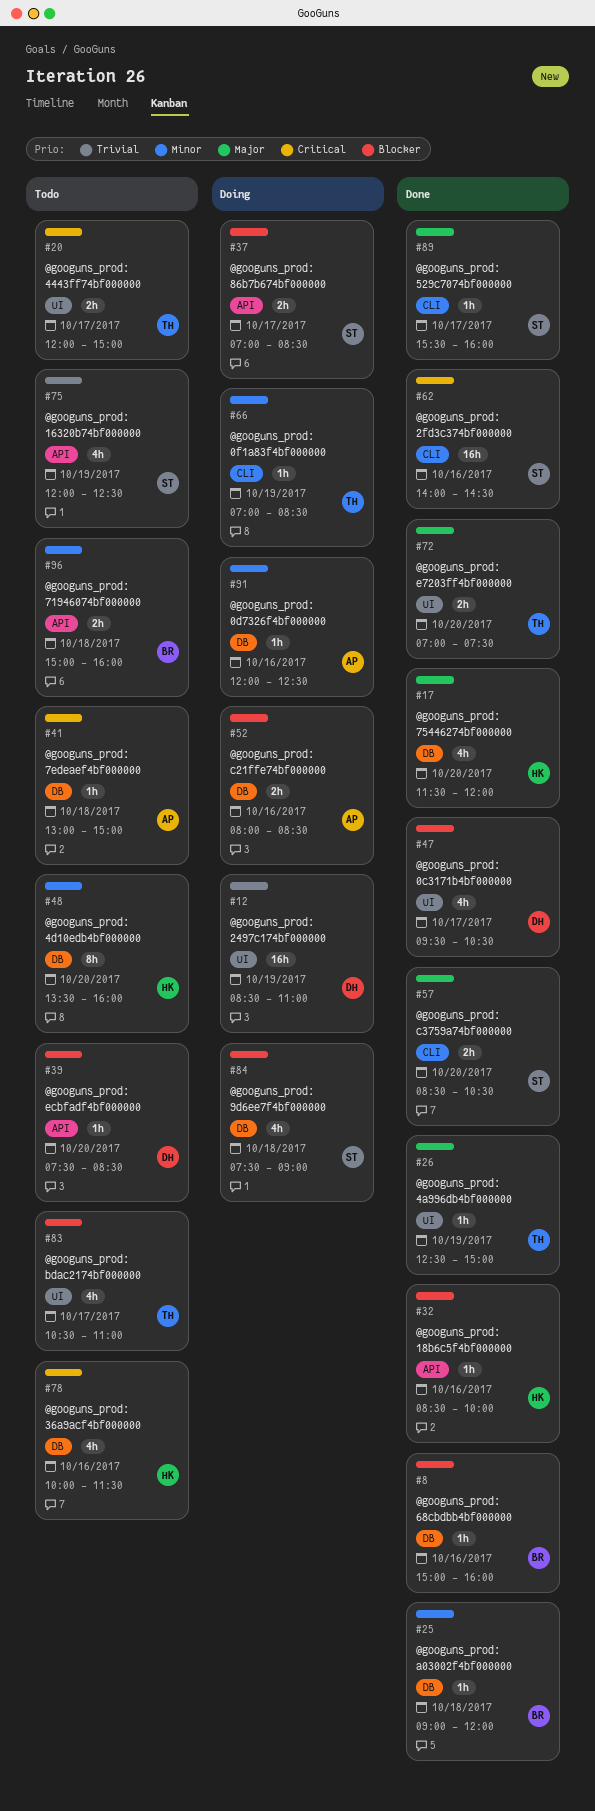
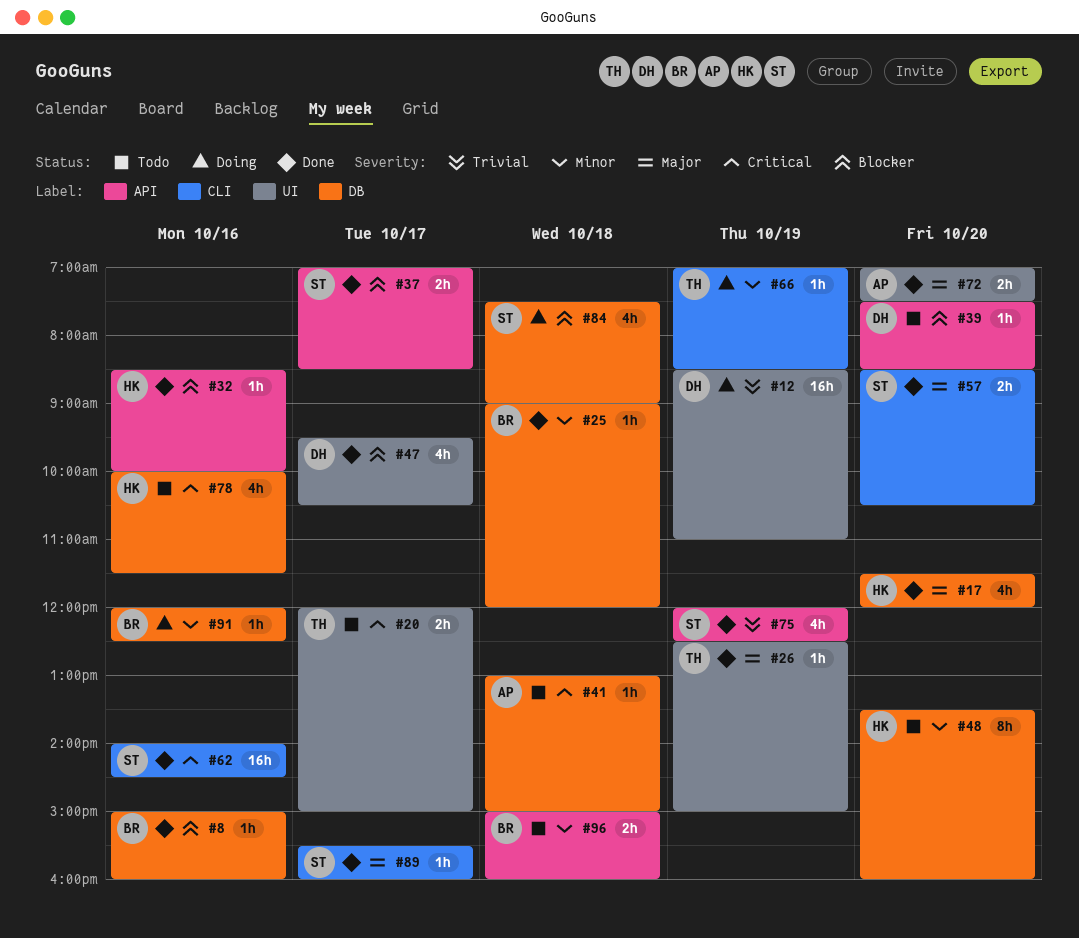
#37, status: Doing -> Done
#52: present -> none
#72, owner: TH -> AP
#75, status: Todo -> Done
#83: present -> none
#91, owner: AP -> BR

